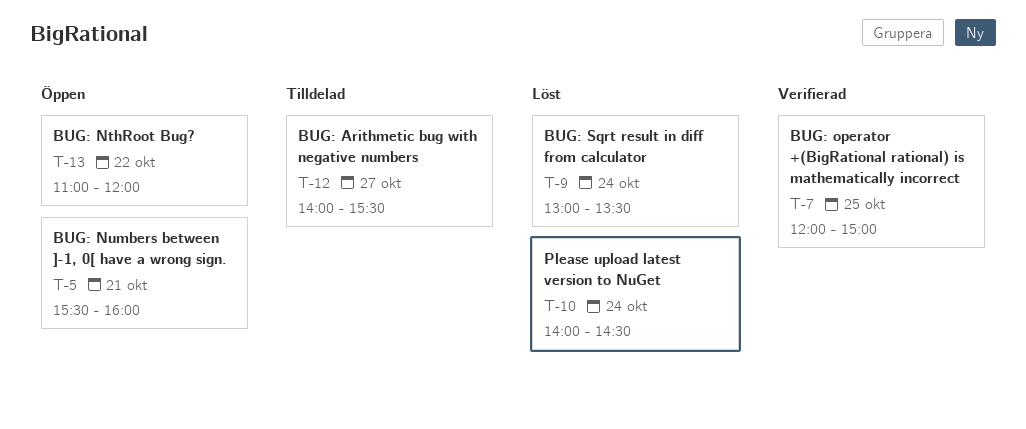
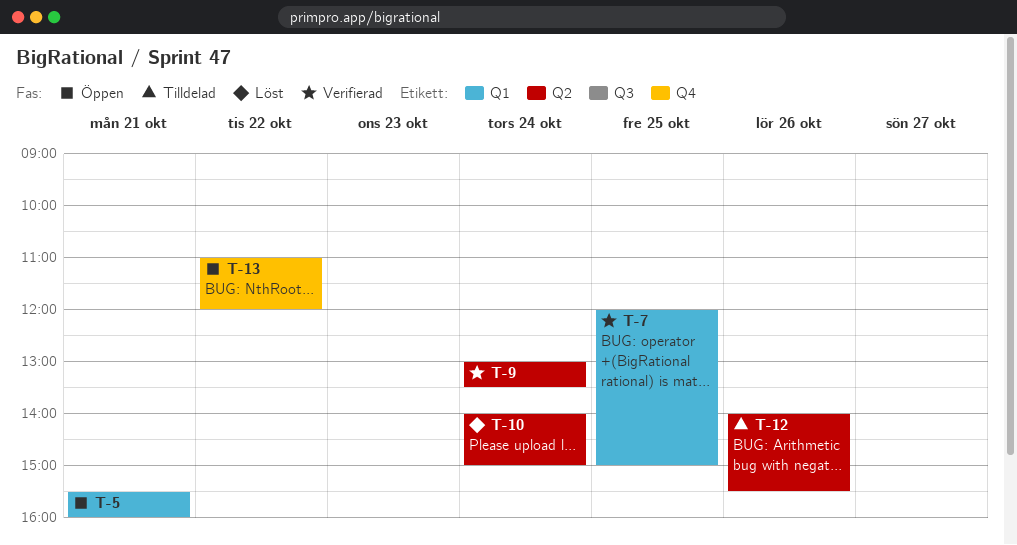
T-9, status: Löst -> Verifierad
T-10, ends: 14:30 -> 15:00
T-12, day: Oct 27 -> Oct 26

